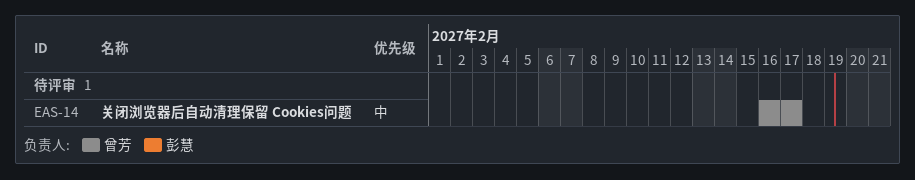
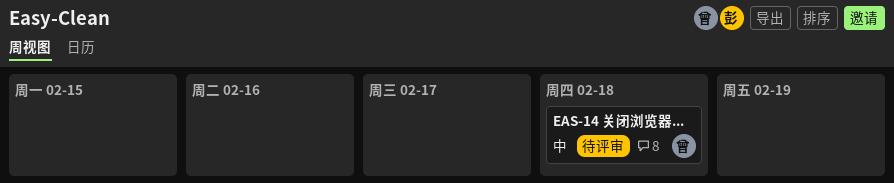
EAS-14, due: Feb 17 -> Feb 18

